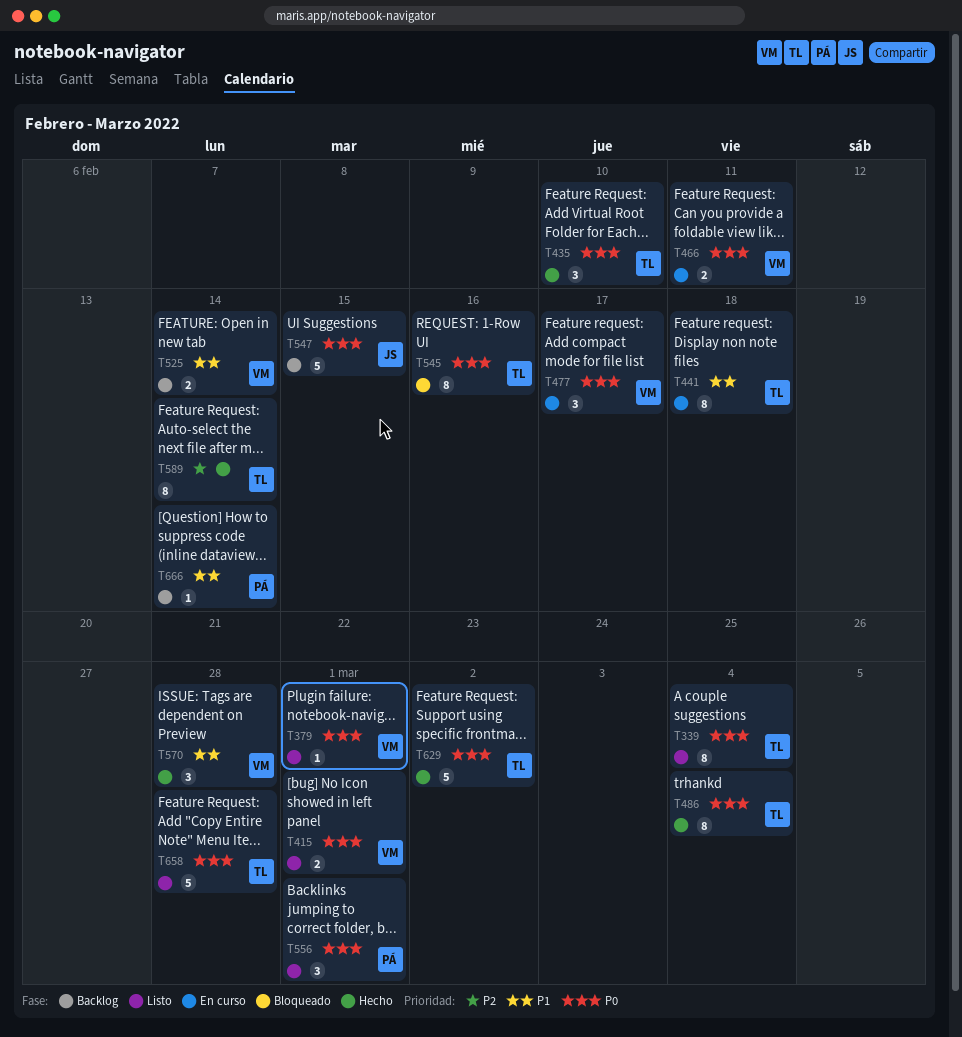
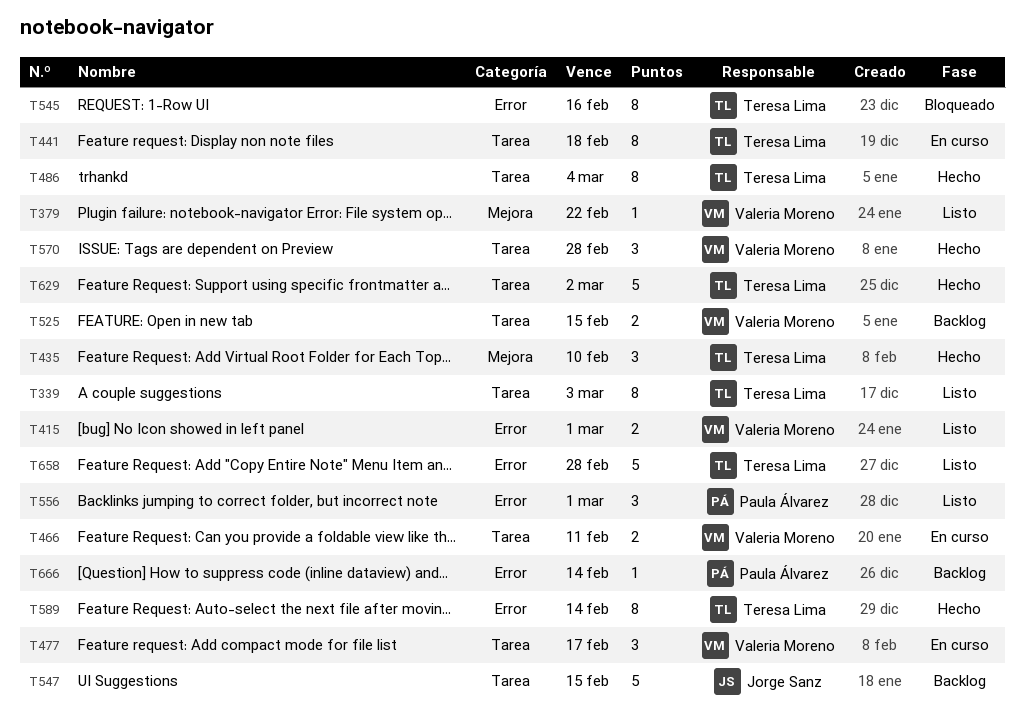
T339, due: Mar 4 -> Mar 3
T379, due: Mar 1 -> Feb 22
T525, due: Feb 14 -> Feb 15

